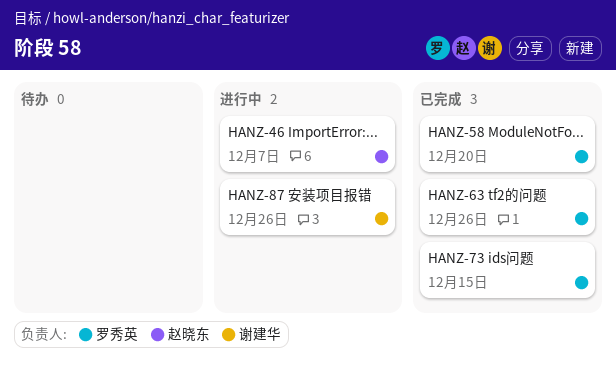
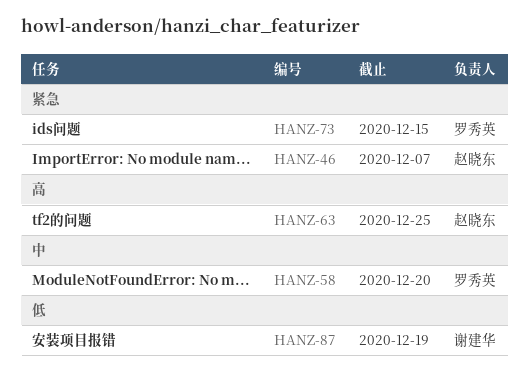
HANZ-63, owner: 罗秀英 -> 赵晓东
HANZ-63, due: Dec 26 -> Dec 25
HANZ-87, due: Dec 26 -> Dec 19

